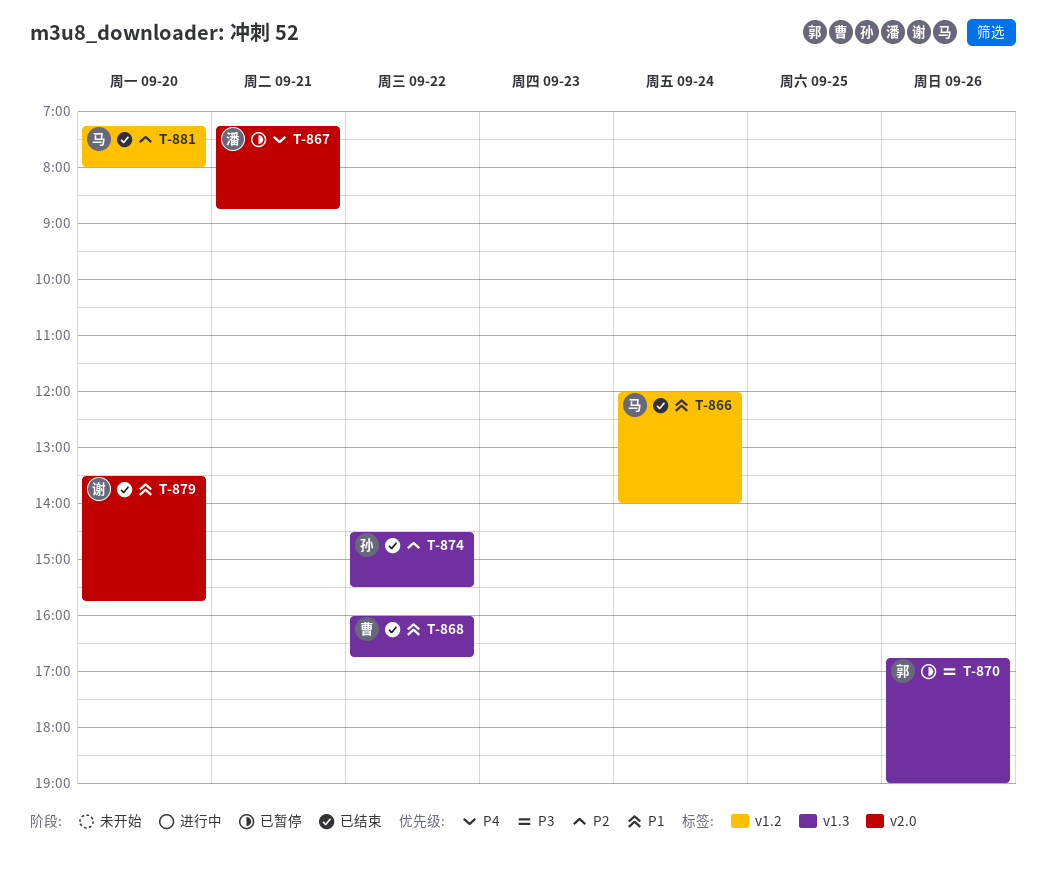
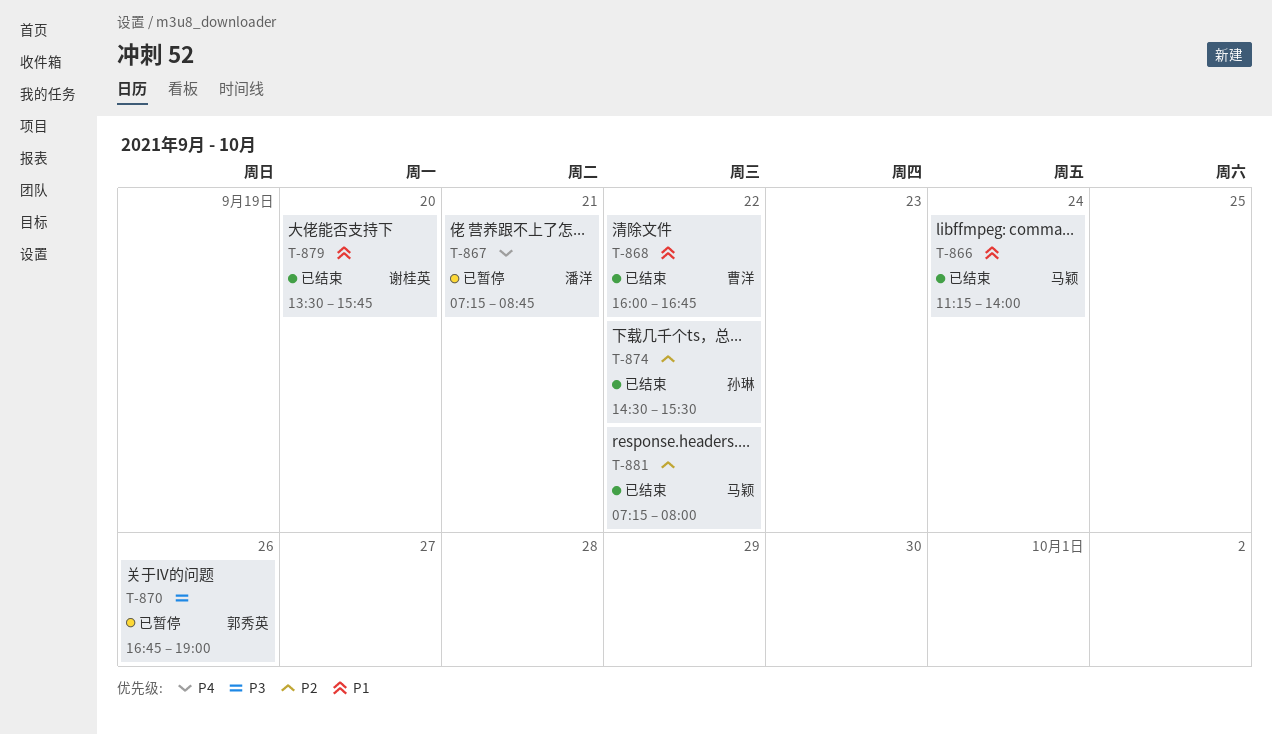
T-866, begins: 12:00 -> 11:15
T-881, day: Sep 20 -> Sep 22

